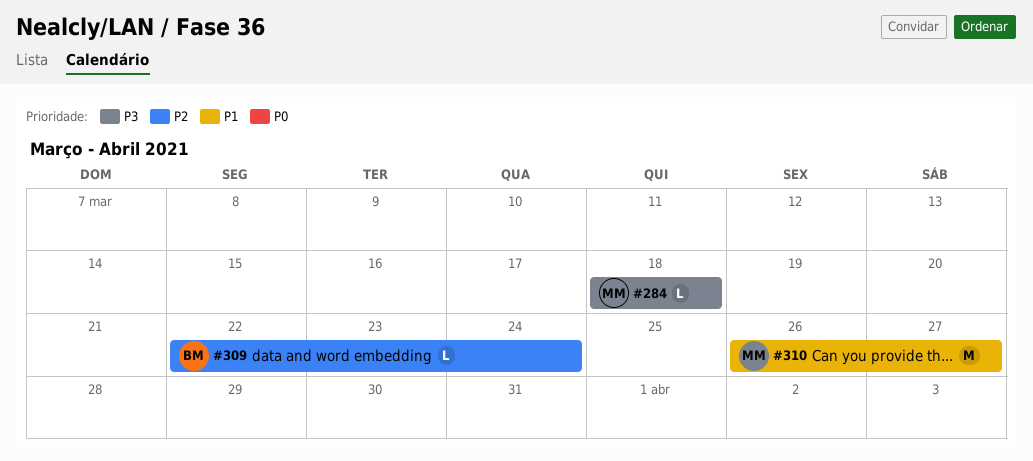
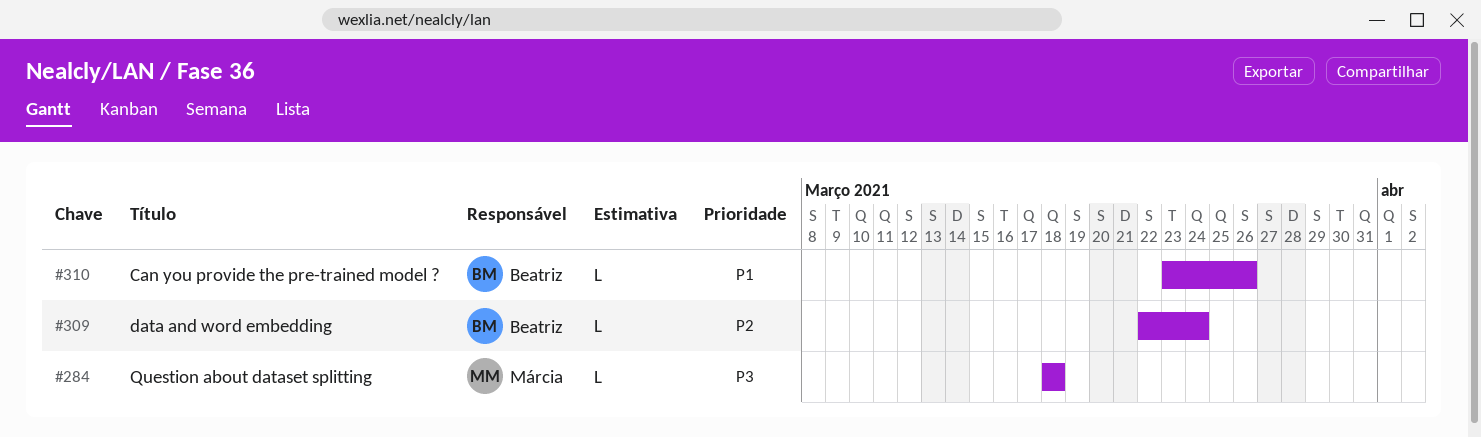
#310, owner: Márcia -> Beatriz
#310, estimate: M -> L
#310, start: Mar 26 -> Mar 23
#310, due: Mar 27 -> Mar 26

